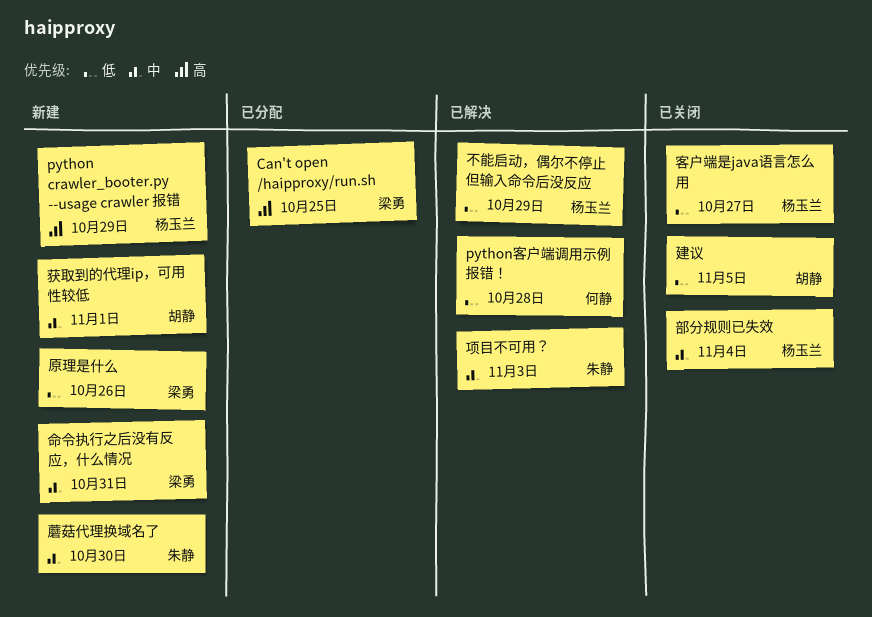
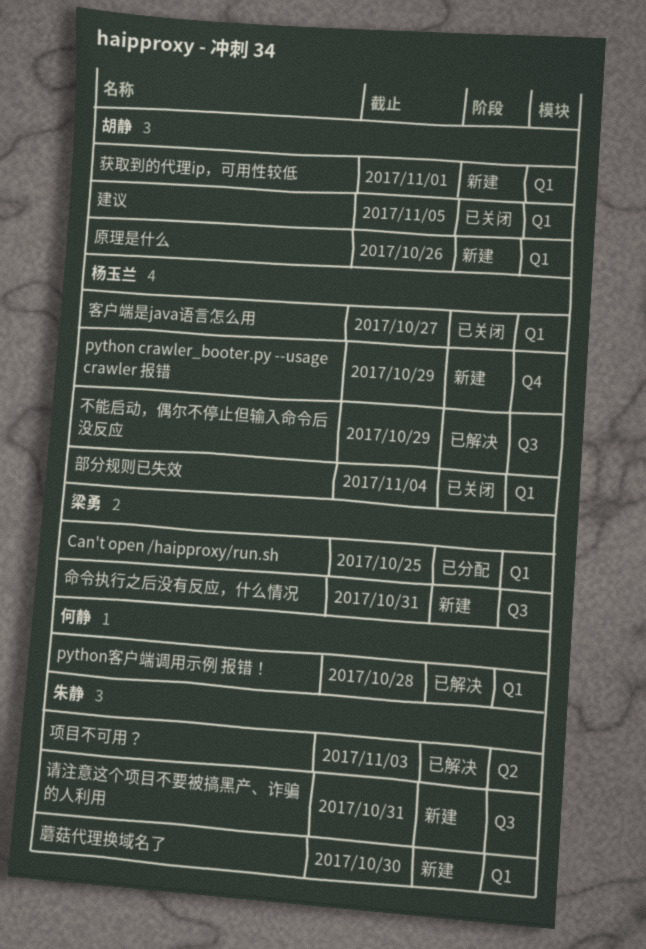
原理是什么, owner: 梁勇 -> 胡静
请注意这个项目不要被搞黑产、诈骗的人利用: none -> present

